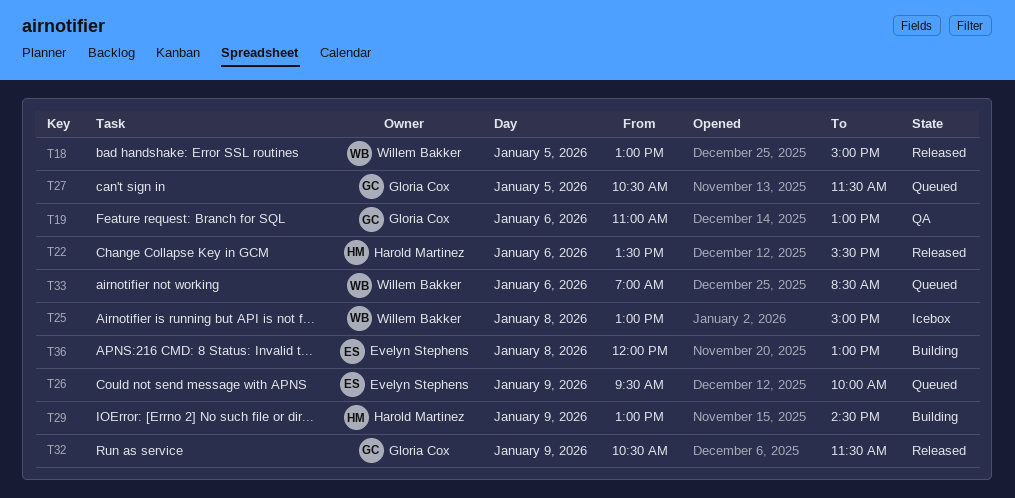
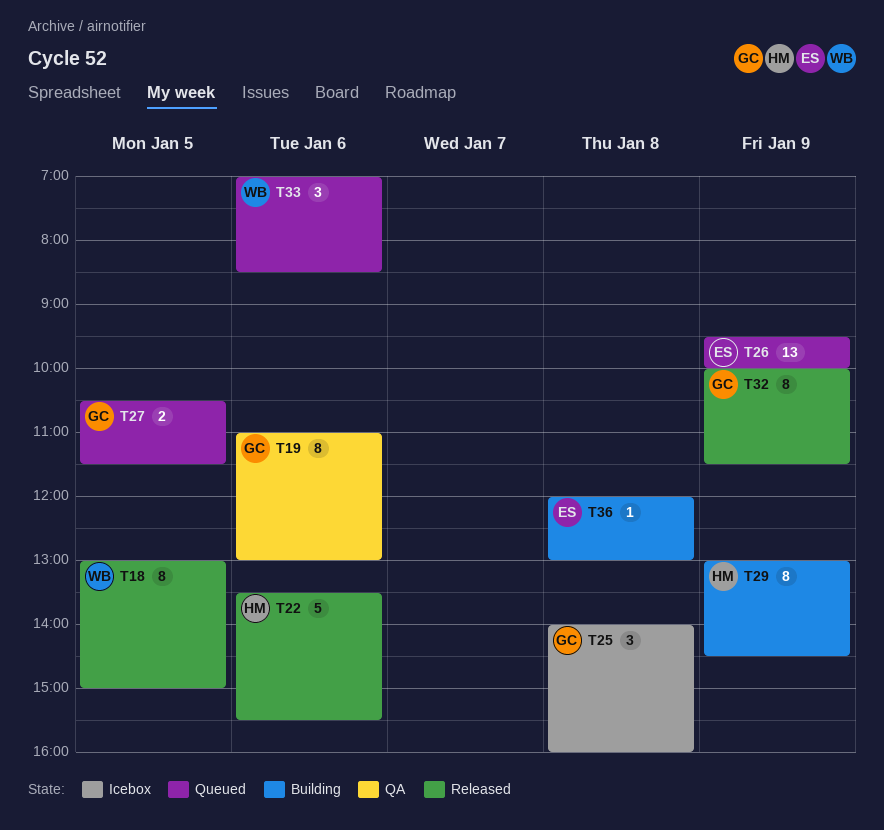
T25, owner: Willem Bakker -> Gloria Cox
T25, begins: 13:00 -> 14:00
T25, ends: 15:00 -> 16:00
T32, begins: 10:30 -> 10:00

